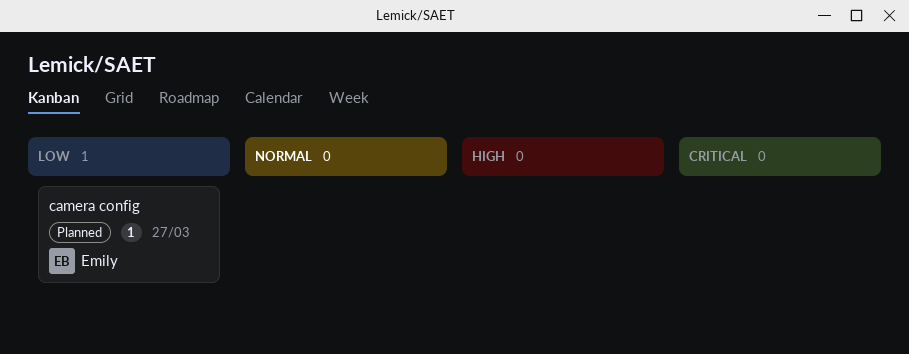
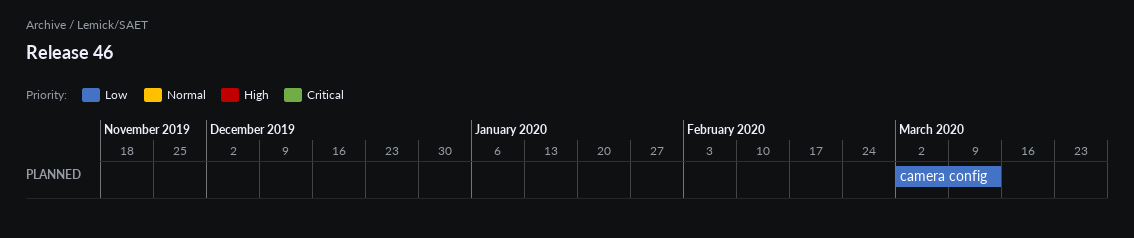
camera config, due: Mar 27 -> Mar 13

